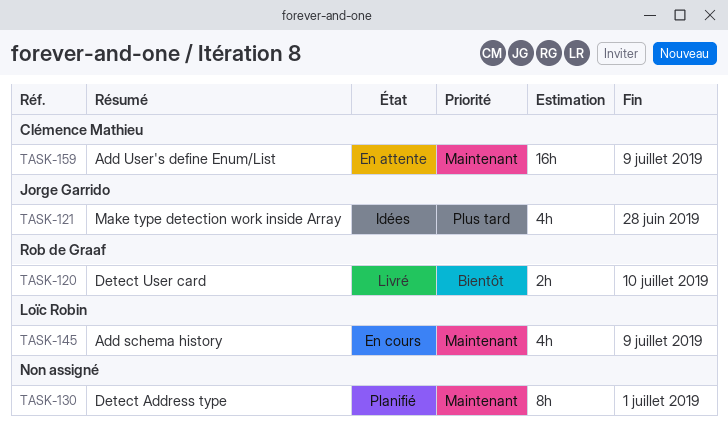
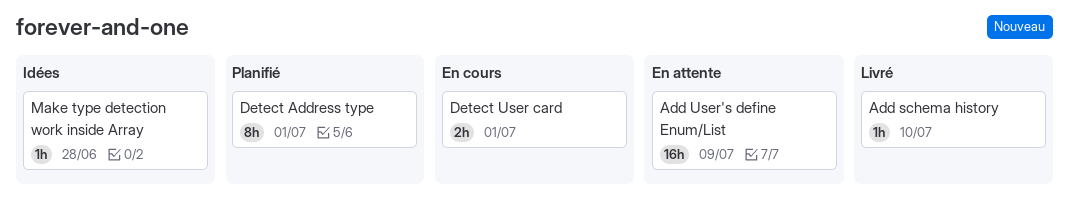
Add schema history, status: En cours -> Livré
Add schema history, estimate: 4h -> 1h
Add schema history, due: Jul 9 -> Jul 10
Detect User card, status: Livré -> En cours
Detect User card, due: Jul 10 -> Jul 1
Make type detection work inside Array, estimate: 4h -> 1h

